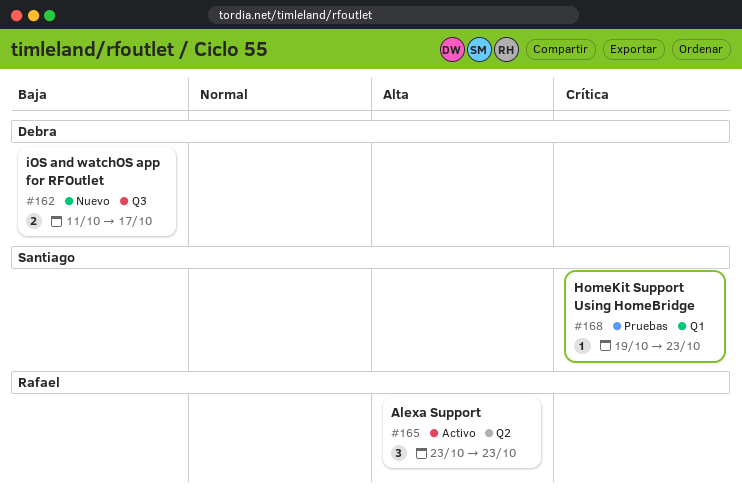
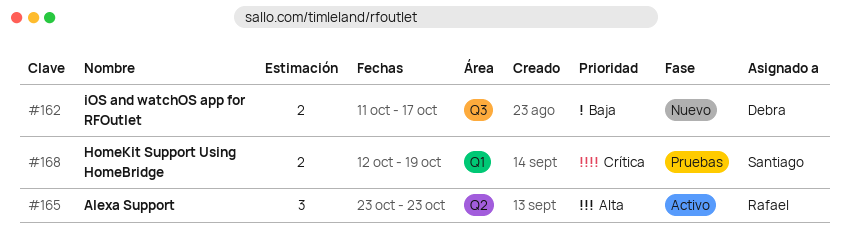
#168, estimate: 1 -> 2
#168, start: Oct 19 -> Oct 12
#168, due: Oct 23 -> Oct 19

